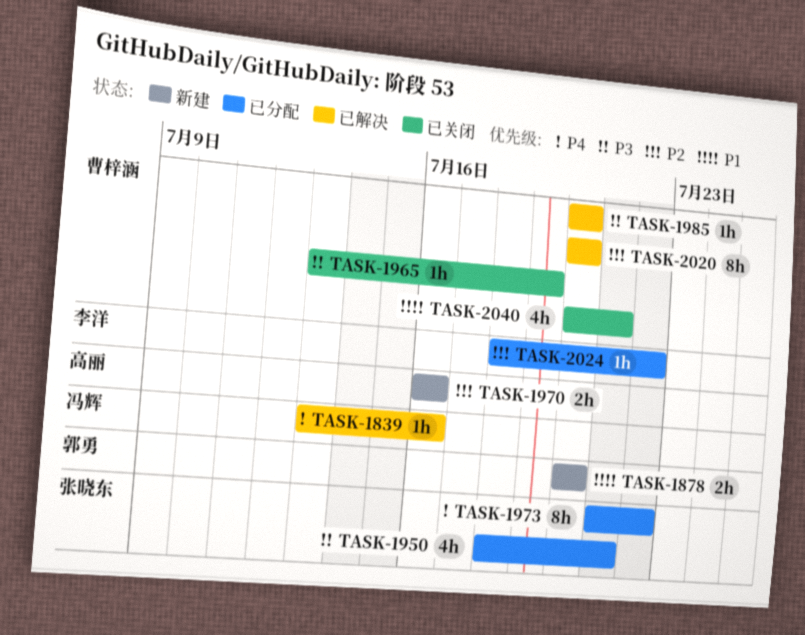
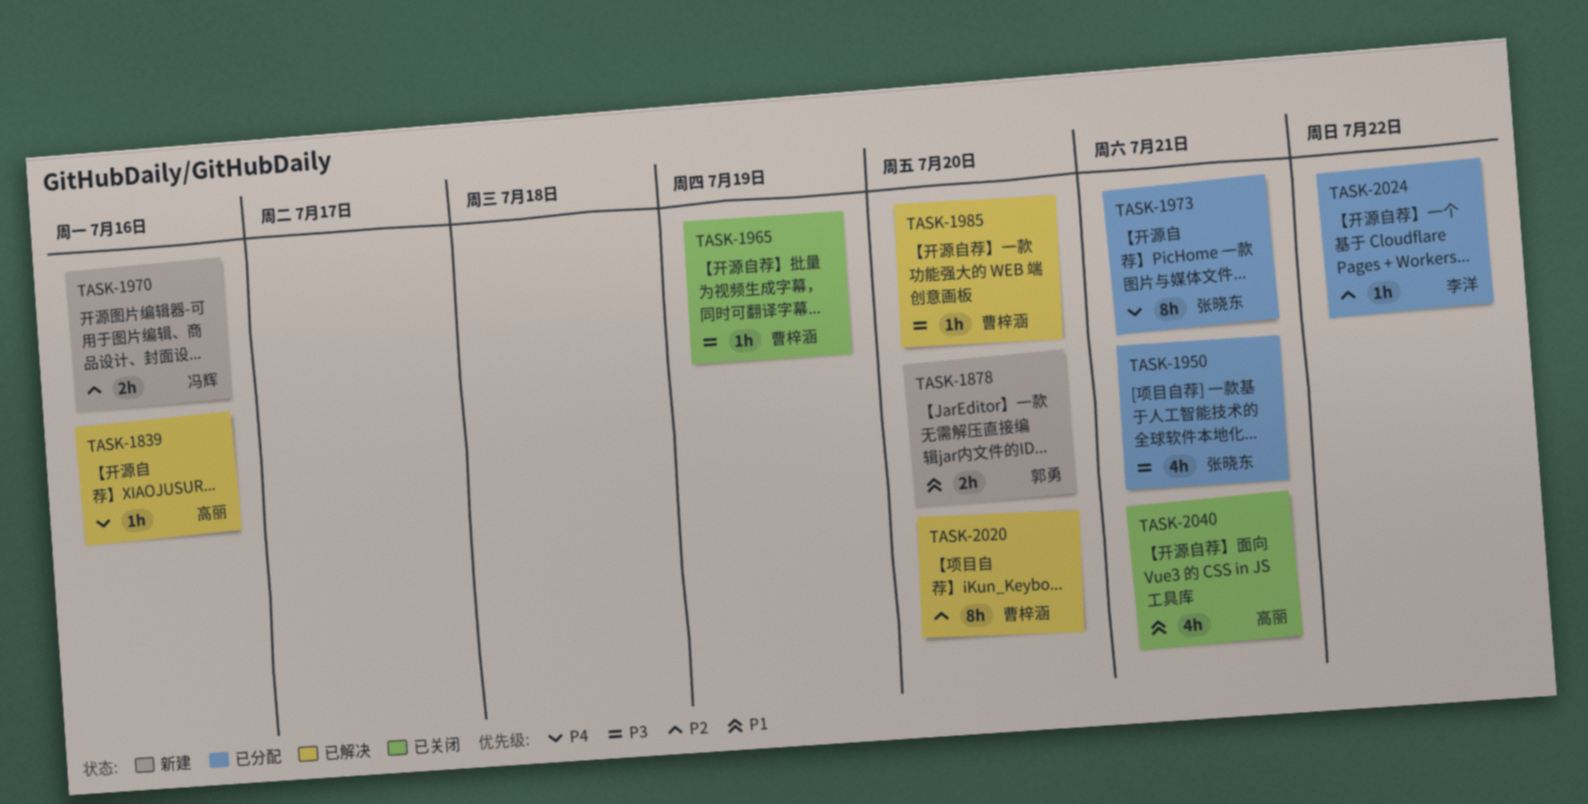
TASK-1839, owner: 冯辉 -> 高丽
TASK-1970, owner: 高丽 -> 冯辉
TASK-1973, due: Jul 22 -> Jul 21
TASK-2040, owner: 曹梓涵 -> 高丽

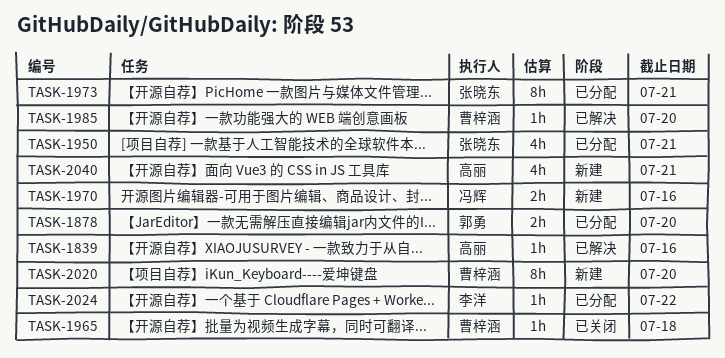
TASK-1878, status: 新建 -> 已分配
TASK-1965, due: Jul 19 -> Jul 18
TASK-2020, status: 已解决 -> 新建
TASK-2040, status: 已关闭 -> 新建

